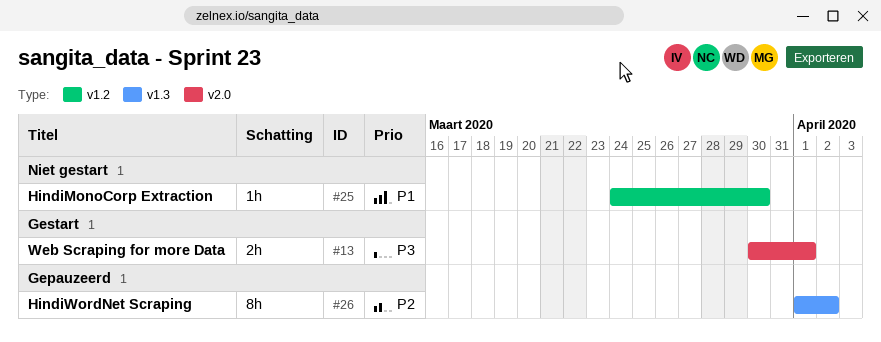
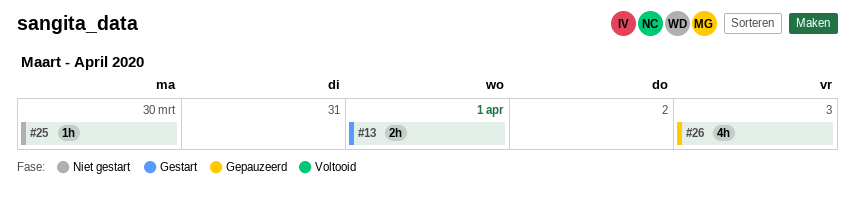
#26, estimate: 8h -> 4h
#26, due: Apr 2 -> Apr 3

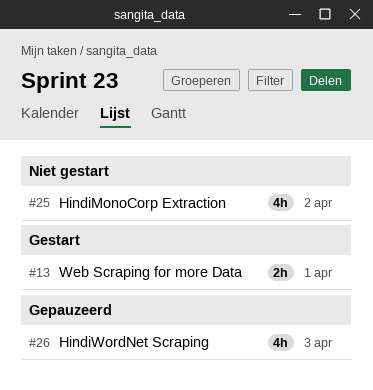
#25, estimate: 1h -> 4h
#25, due: Mar 30 -> Apr 2

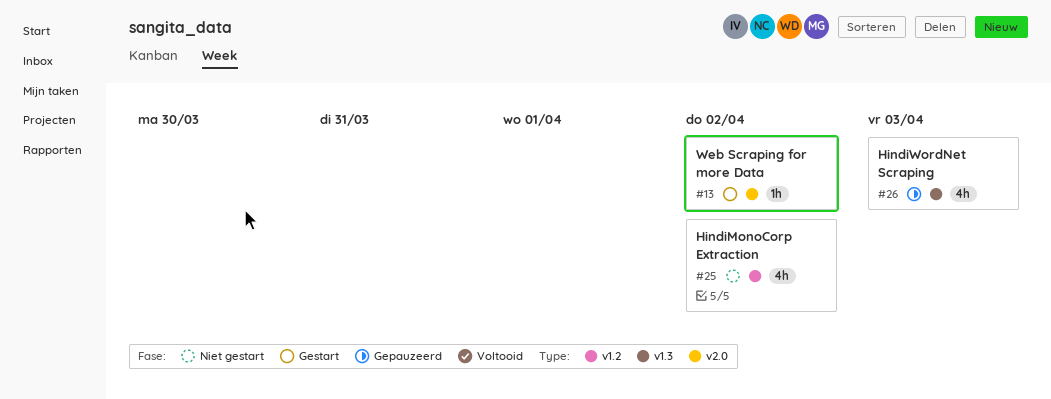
#13, estimate: 2h -> 1h
#13, due: Apr 1 -> Apr 2

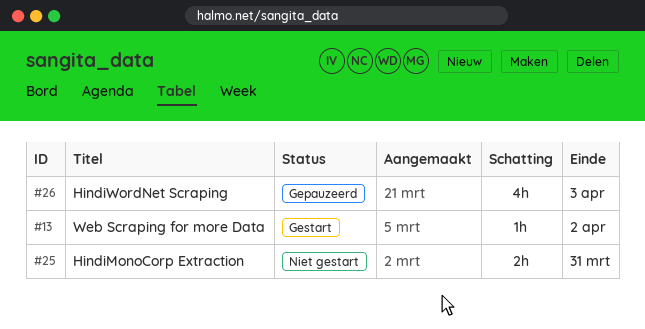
#25, estimate: 4h -> 2h
#25, due: Apr 2 -> Mar 31

